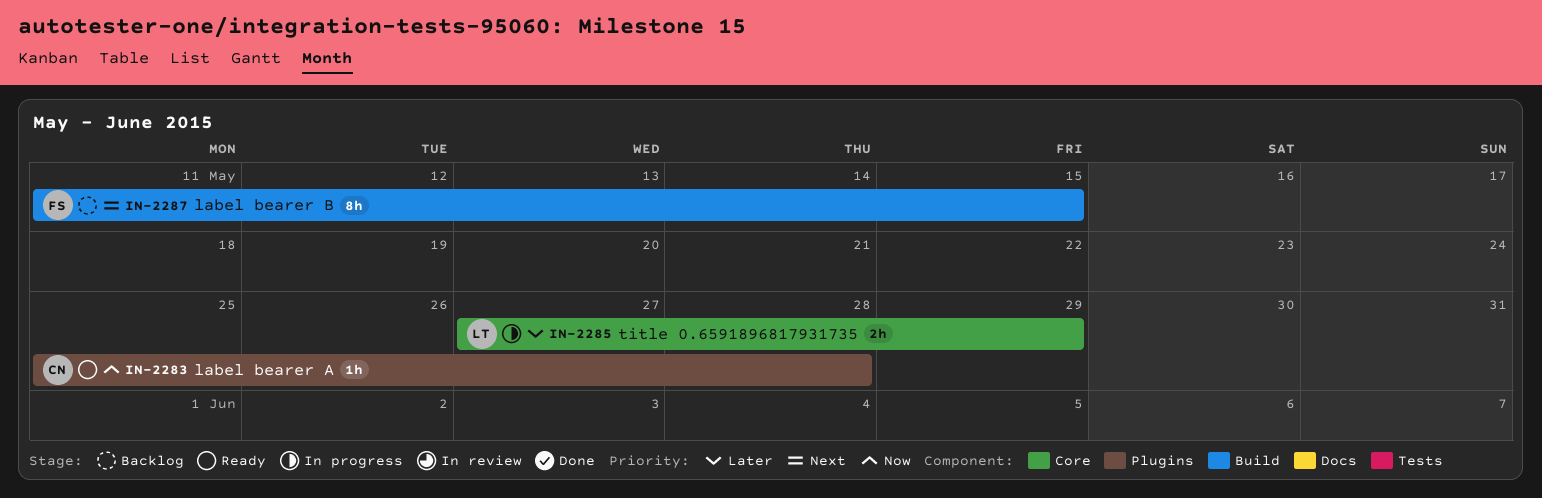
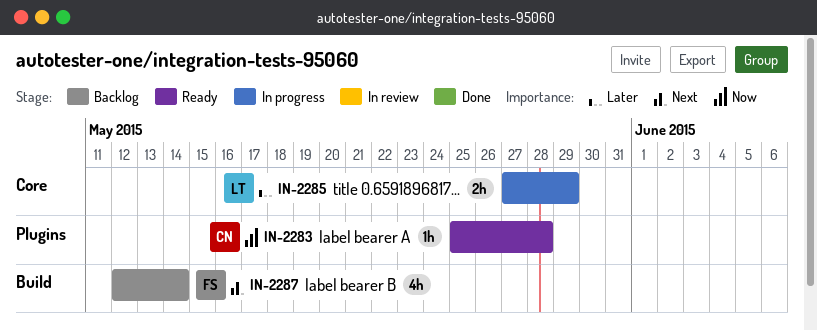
IN-2287, estimate: 8h -> 4h
IN-2287, start: May 11 -> May 12
IN-2287, due: May 15 -> May 14

